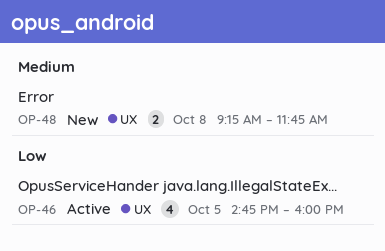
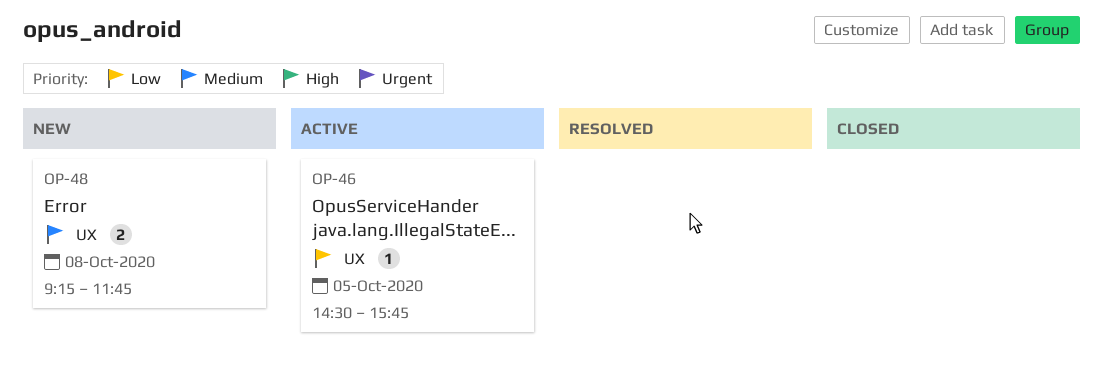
OP-46, estimate: 4 -> 1
OP-46, begins: 14:45 -> 14:30
OP-46, ends: 16:00 -> 15:45

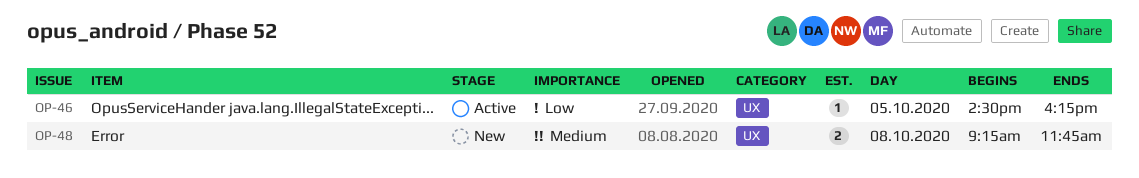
OP-46, ends: 15:45 -> 16:15

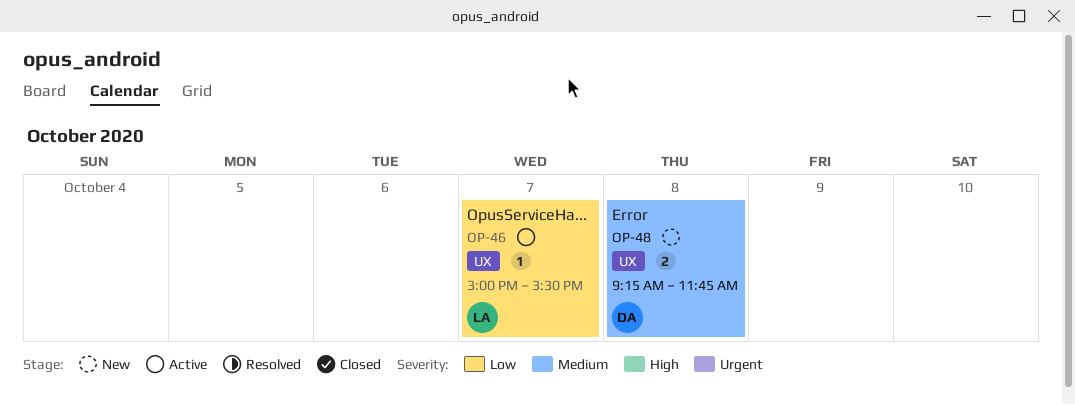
OP-46, day: Oct 5 -> Oct 7
OP-46, begins: 14:30 -> 15:00
OP-46, ends: 16:15 -> 15:30

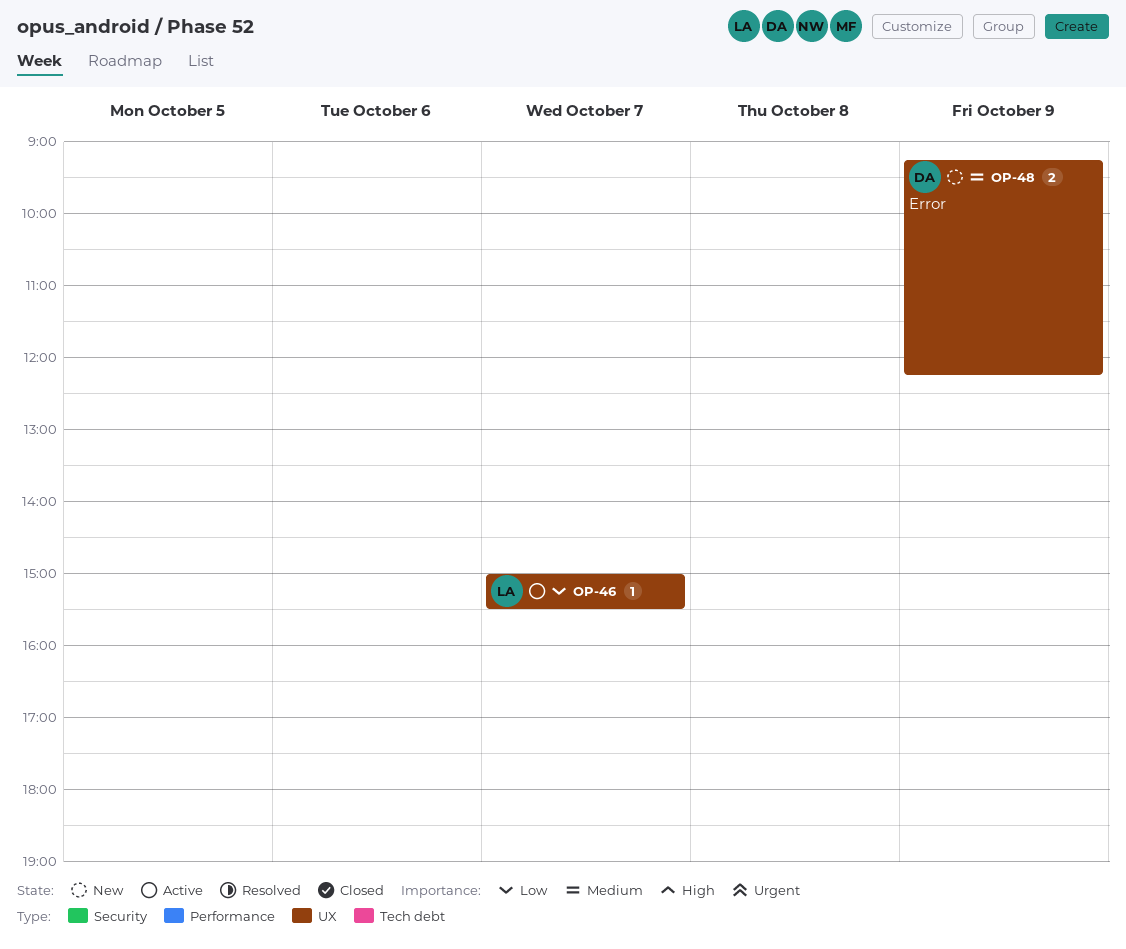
OP-48, day: Oct 8 -> Oct 9
OP-48, ends: 11:45 -> 12:15

